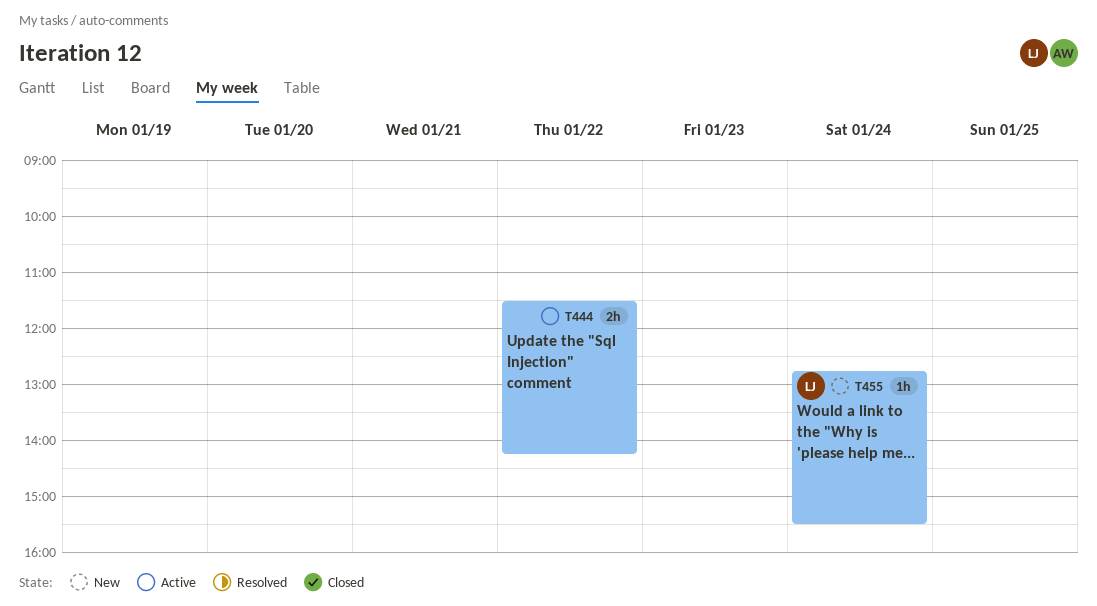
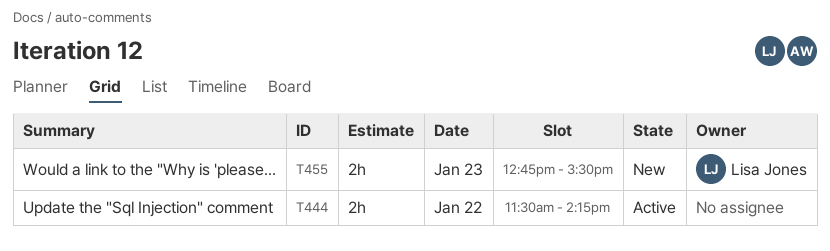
T455, estimate: 1h -> 2h
T455, day: Jan 24 -> Jan 23

